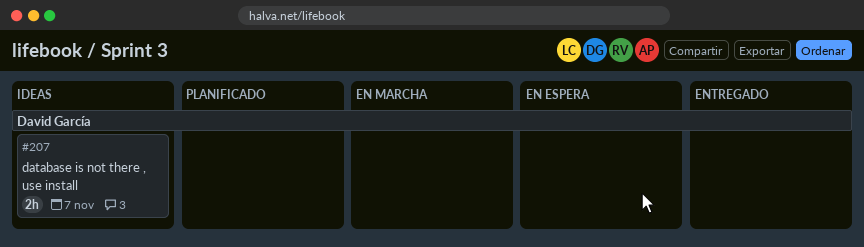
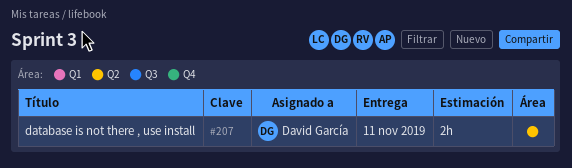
#207, due: Nov 7 -> Nov 11

